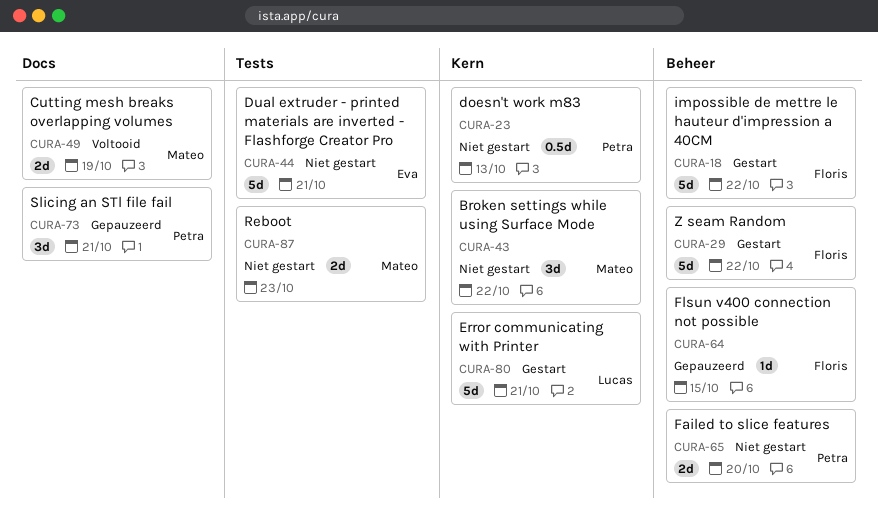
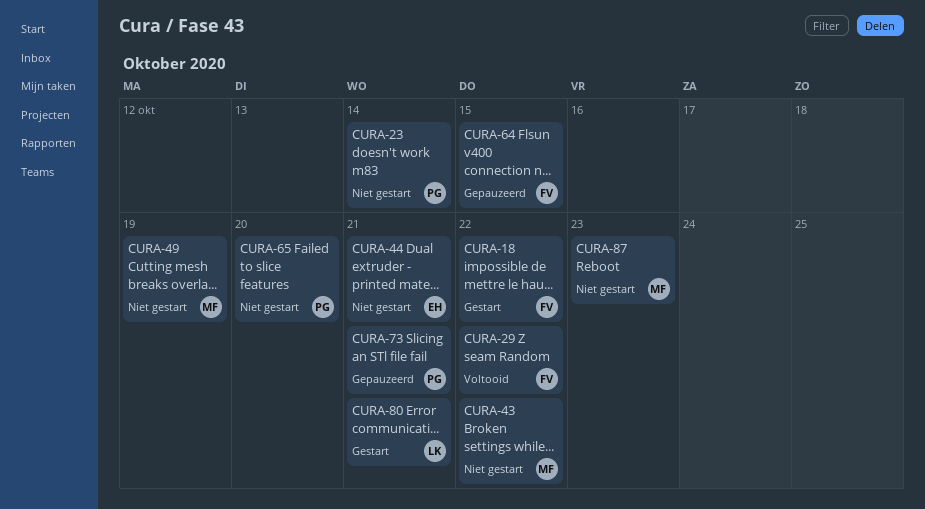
CURA-23, due: Oct 13 -> Oct 14
CURA-29, status: Gestart -> Voltooid
CURA-49, status: Voltooid -> Niet gestart

